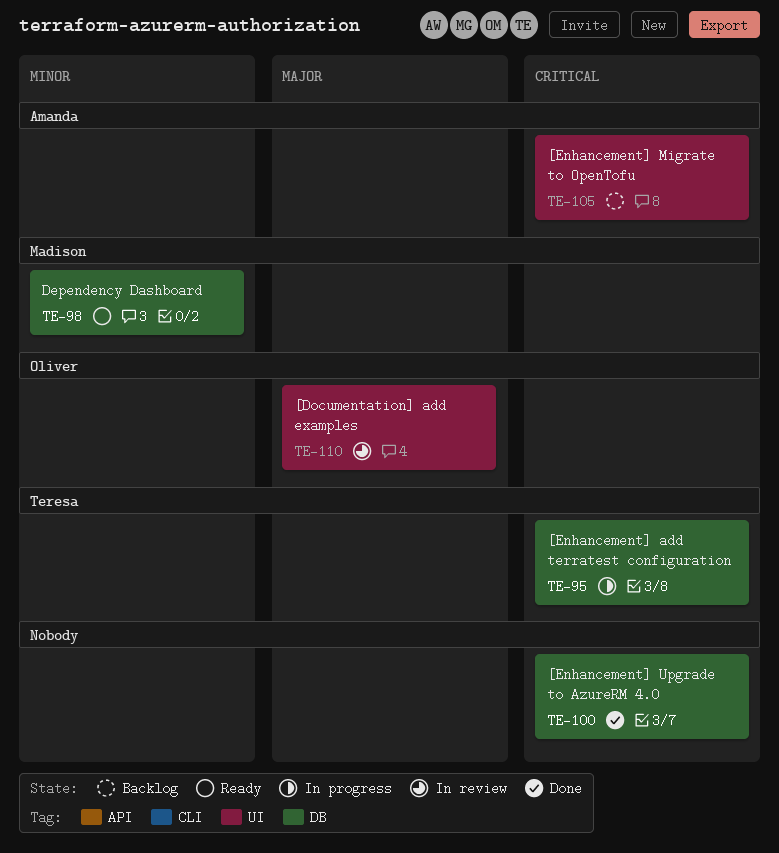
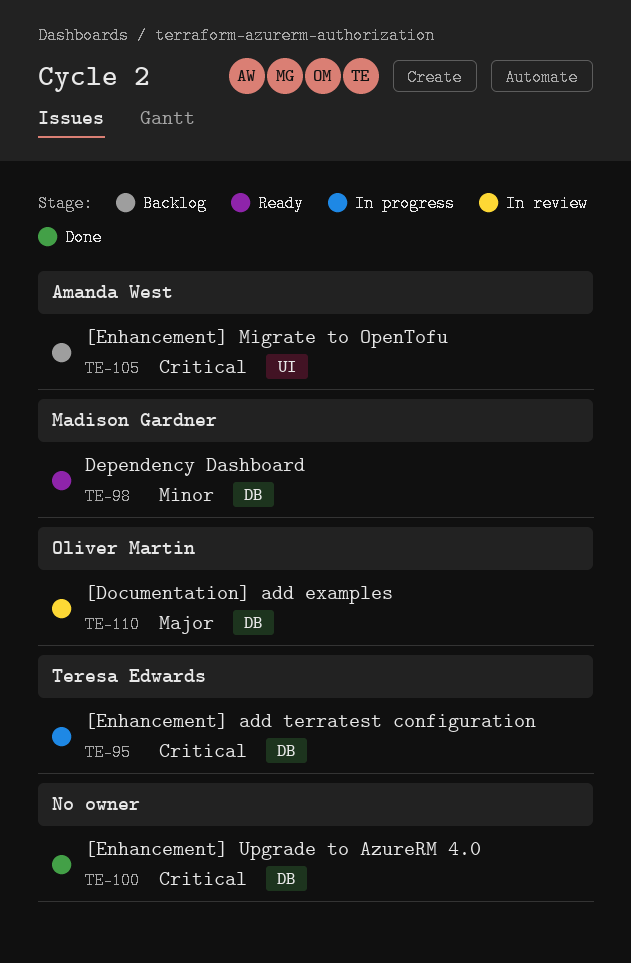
TE-110, label: UI -> DB

